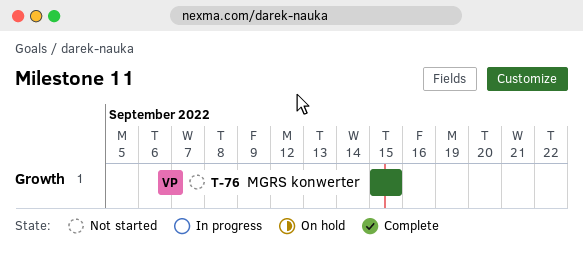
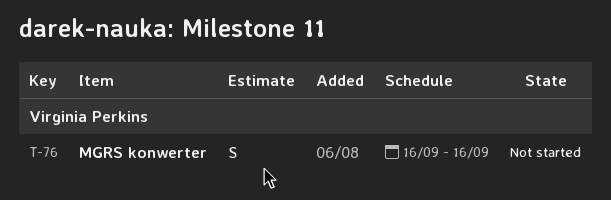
T-76, start: Sep 15 -> Sep 16
T-76, due: Sep 15 -> Sep 16

